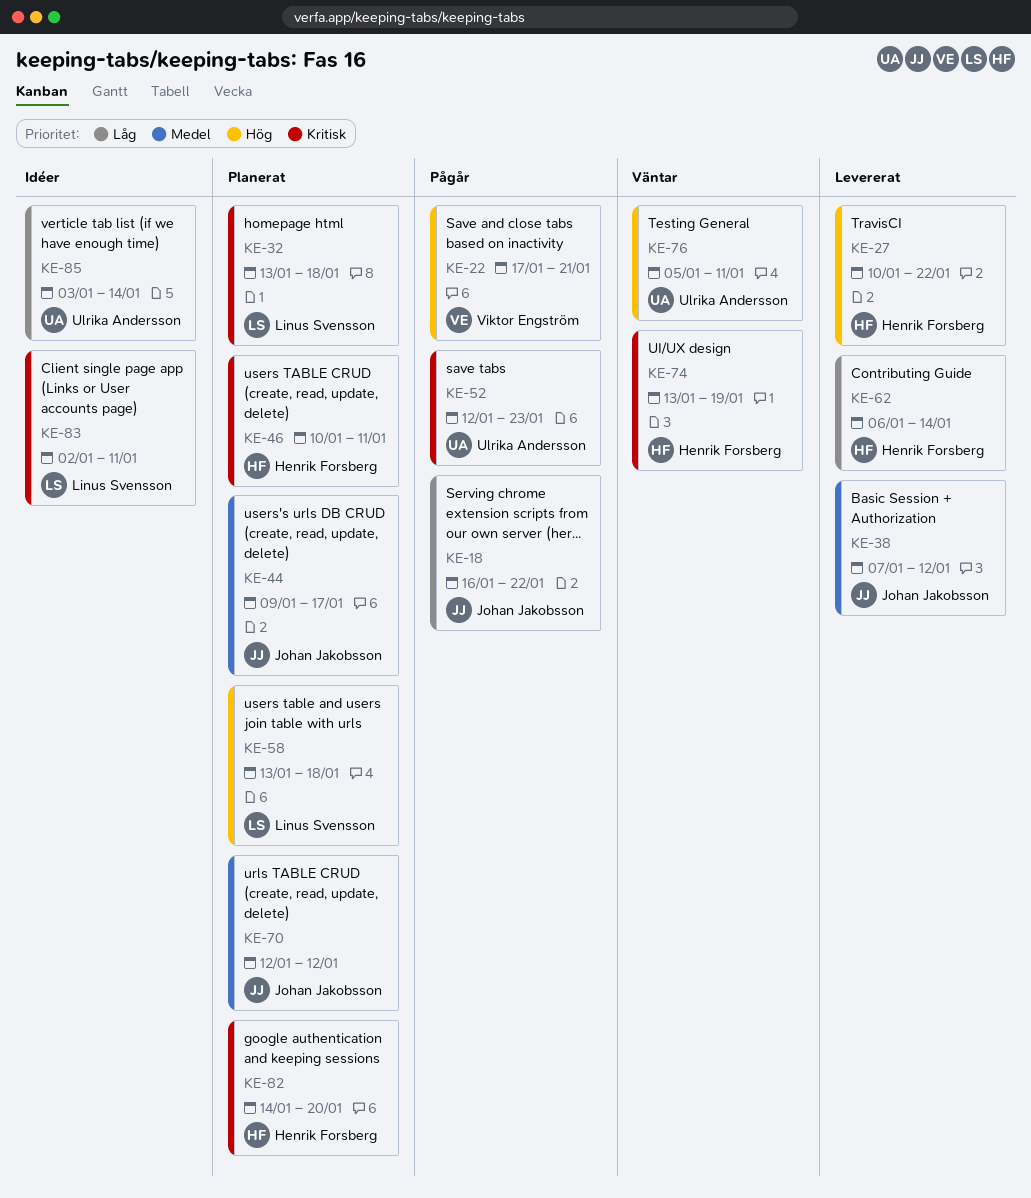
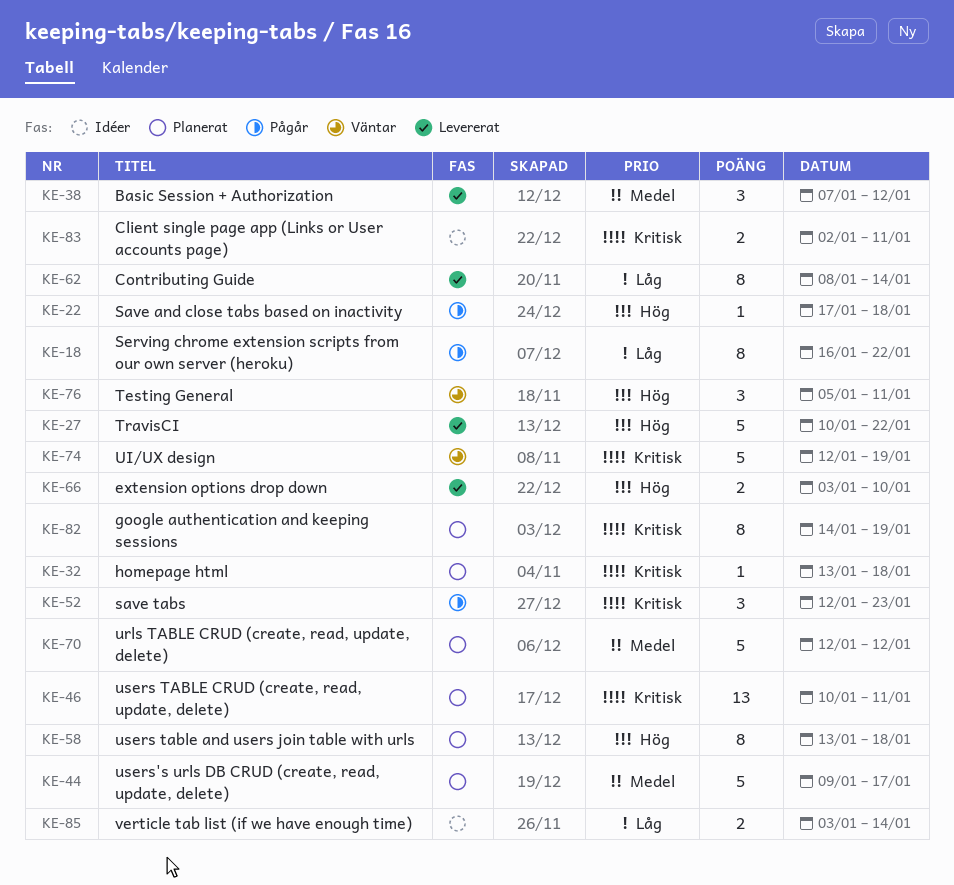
KE-22, due: Jan 21 -> Jan 18
KE-62, start: Jan 6 -> Jan 8
KE-66: none -> present
KE-74, start: Jan 13 -> Jan 12
KE-82, due: Jan 20 -> Jan 19

